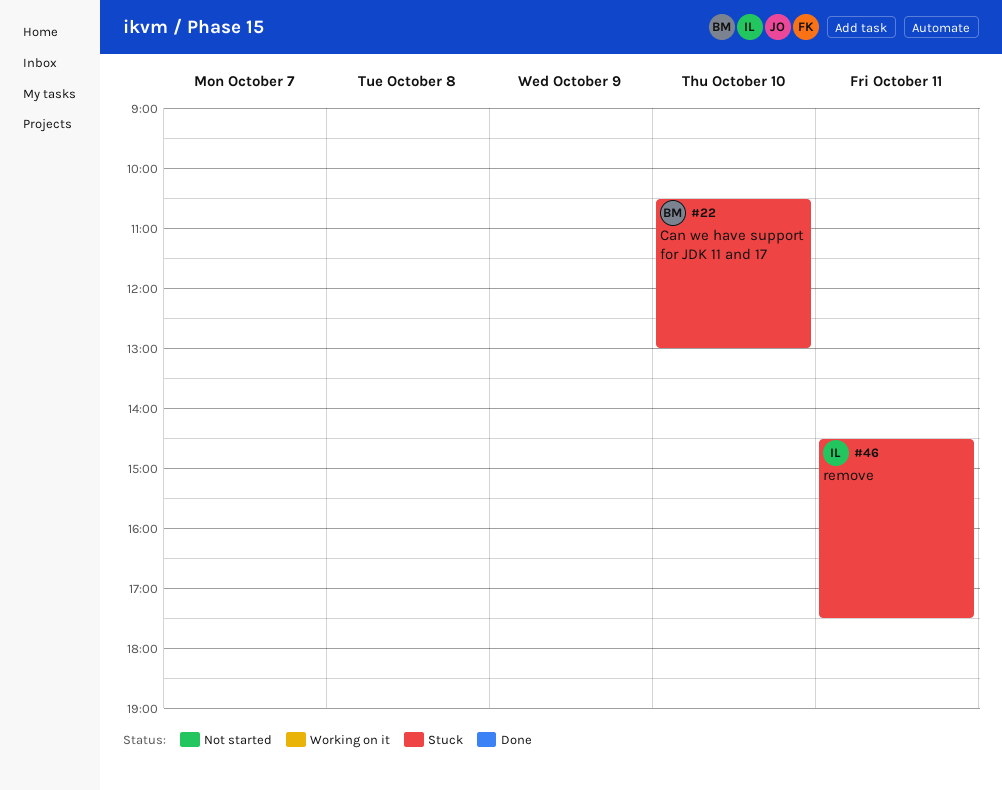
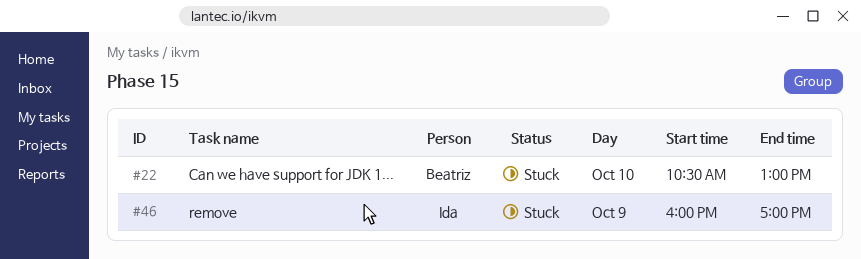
#46, day: Oct 11 -> Oct 9
#46, begins: 14:30 -> 16:00
#46, ends: 17:30 -> 17:00

